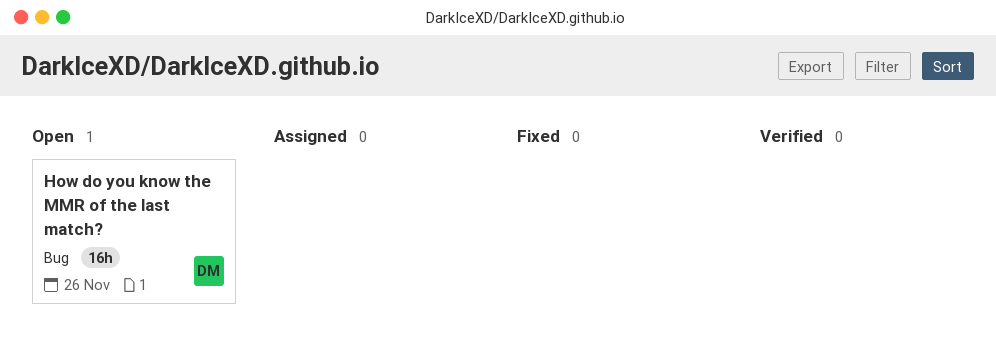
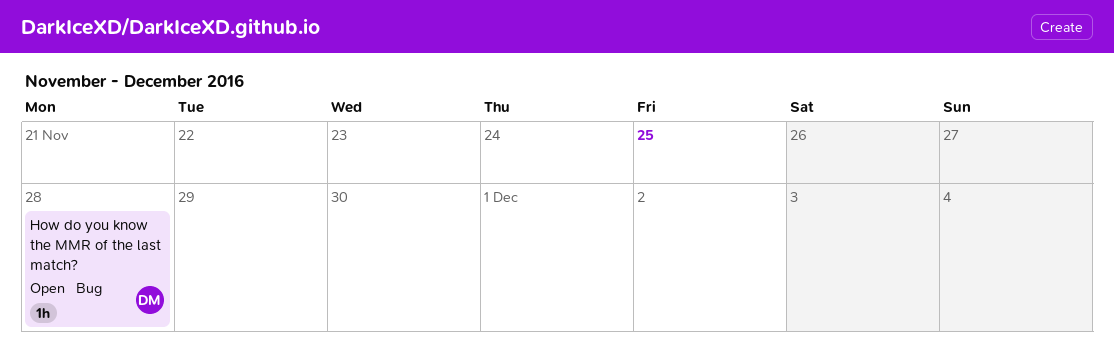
How do you know the MMR of the last match?, estimate: 16h -> 1h
How do you know the MMR of the last match?, due: Nov 26 -> Nov 28

